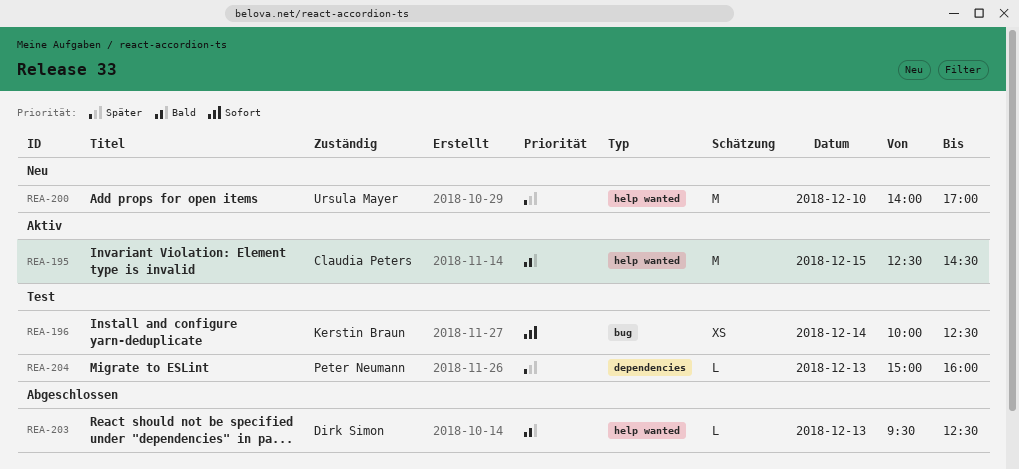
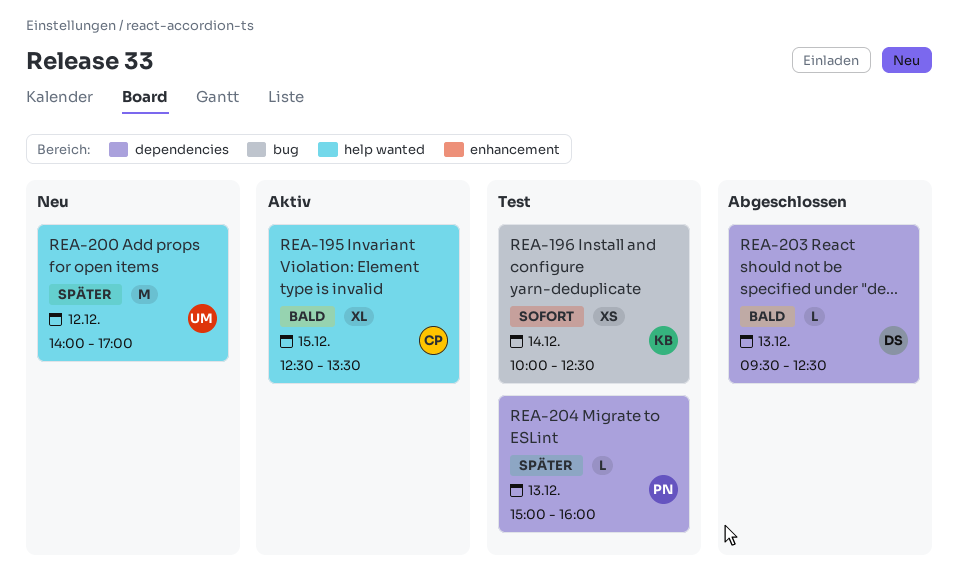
REA-195, estimate: M -> XL
REA-195, ends: 14:30 -> 13:30
REA-200, day: Dec 10 -> Dec 12
REA-203, label: help wanted -> dependencies

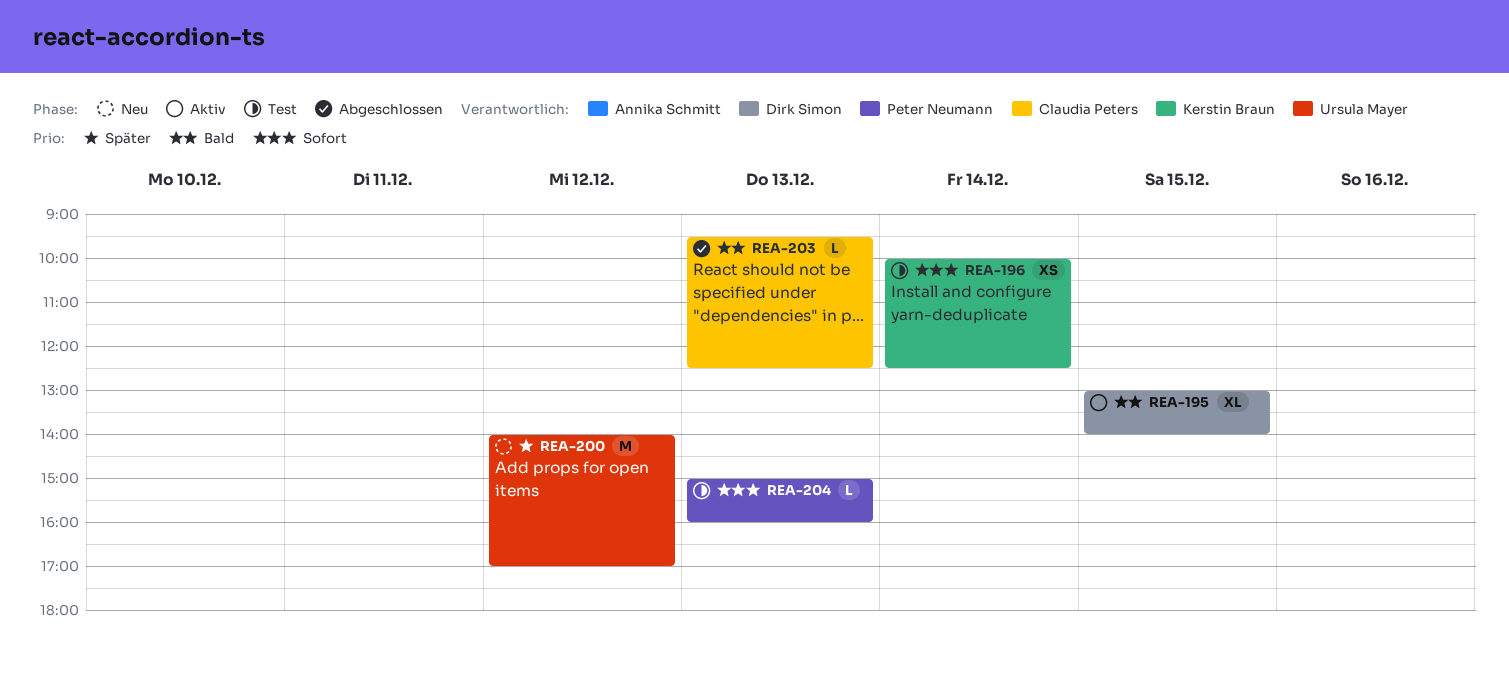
REA-195, owner: Claudia Peters -> Dirk Simon
REA-195, begins: 12:30 -> 13:00
REA-195, ends: 13:30 -> 14:00
REA-203, owner: Dirk Simon -> Claudia Peters
REA-204, priority: Später -> Sofort

